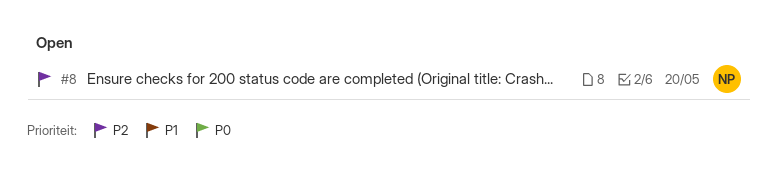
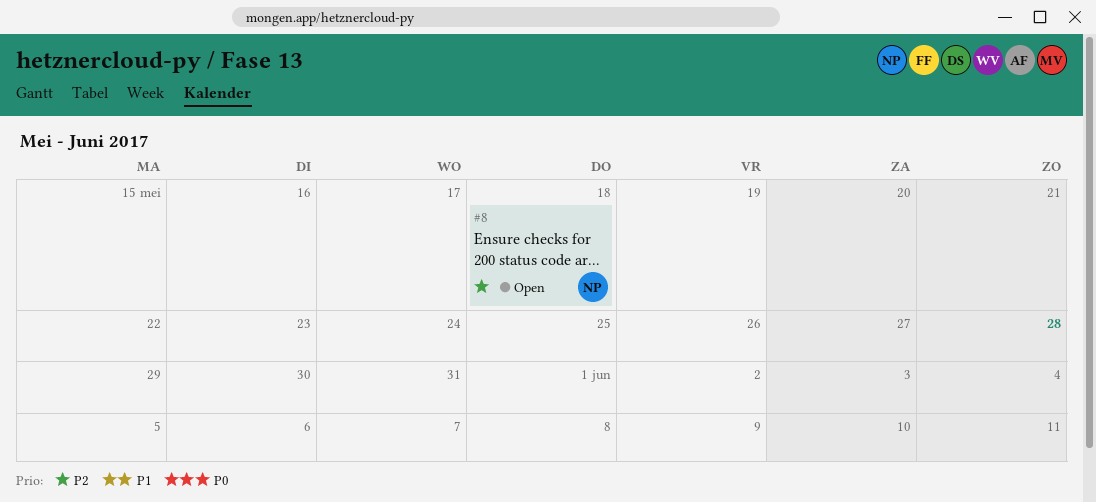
#8, due: May 20 -> May 18

